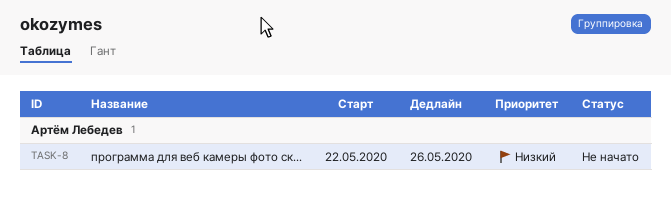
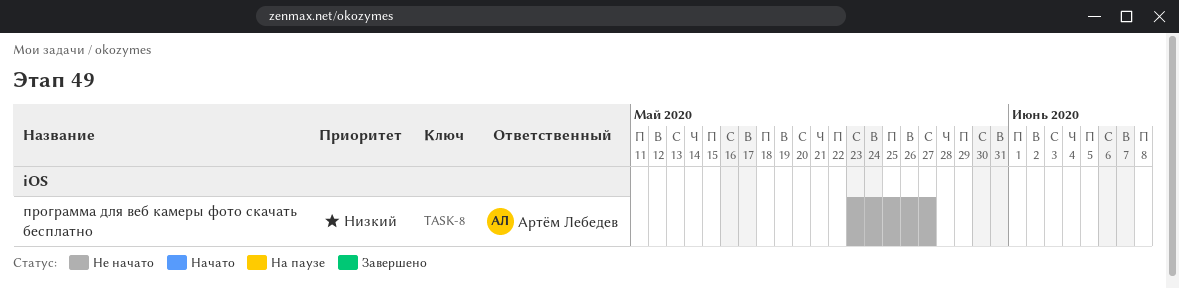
TASK-8, start: May 22 -> May 23
TASK-8, due: May 26 -> May 27

